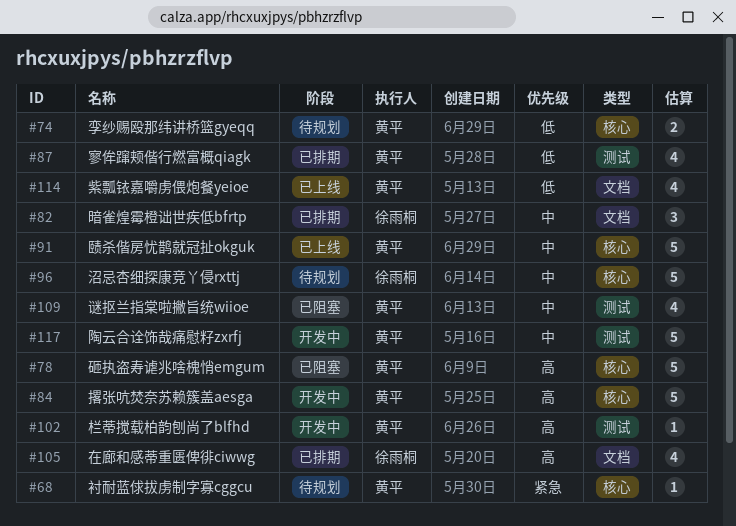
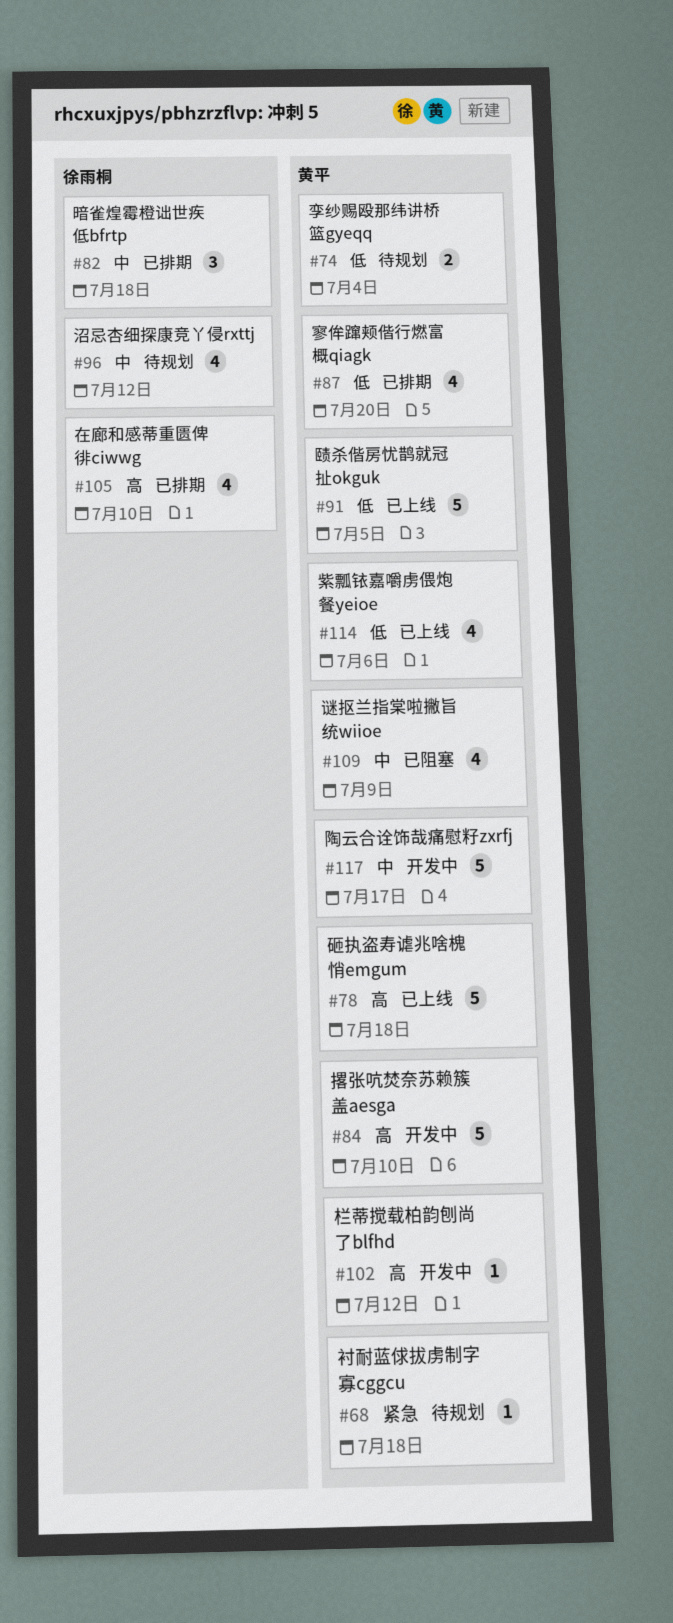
#78, status: 已阻塞 -> 已上线
#91, priority: 中 -> 低
#96, estimate: 5 -> 4

